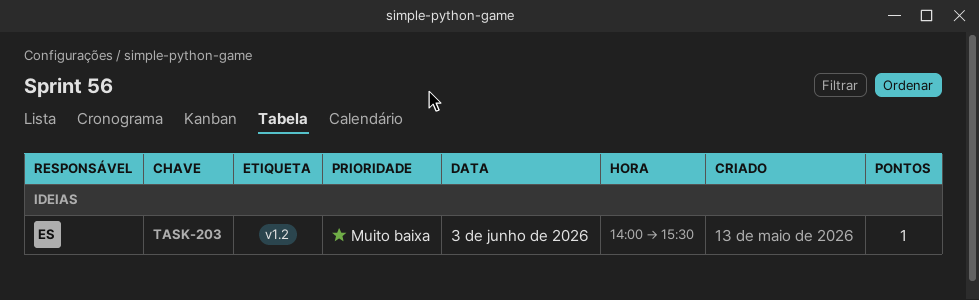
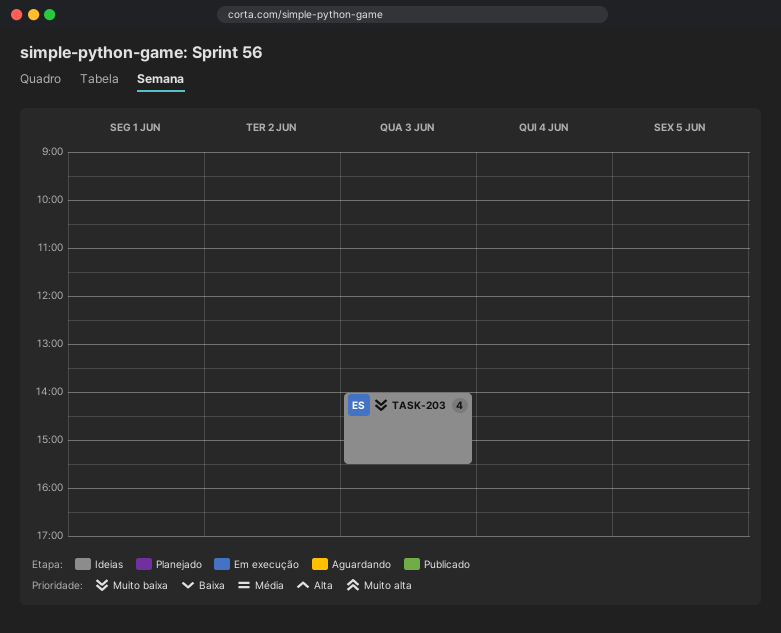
TASK-203, estimate: 1 -> 4

